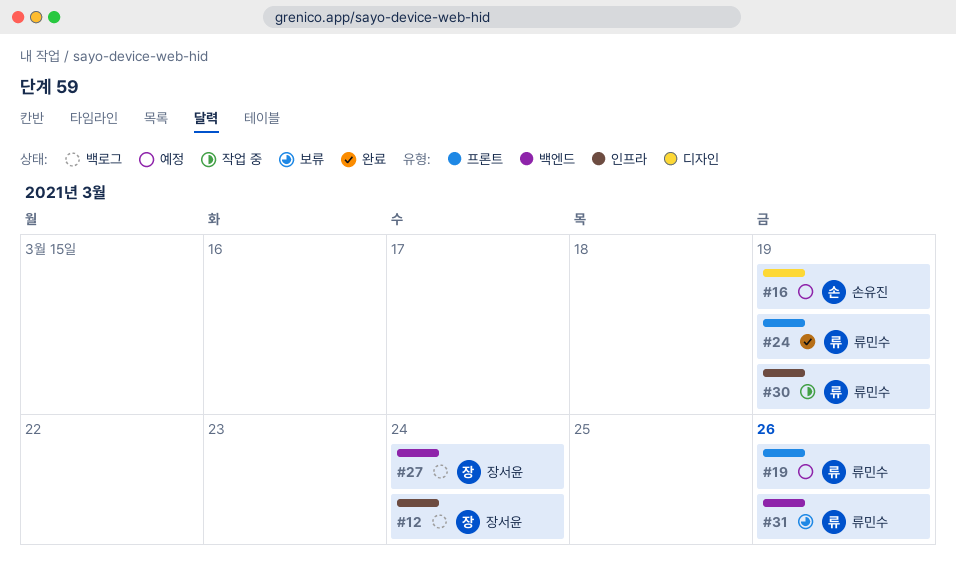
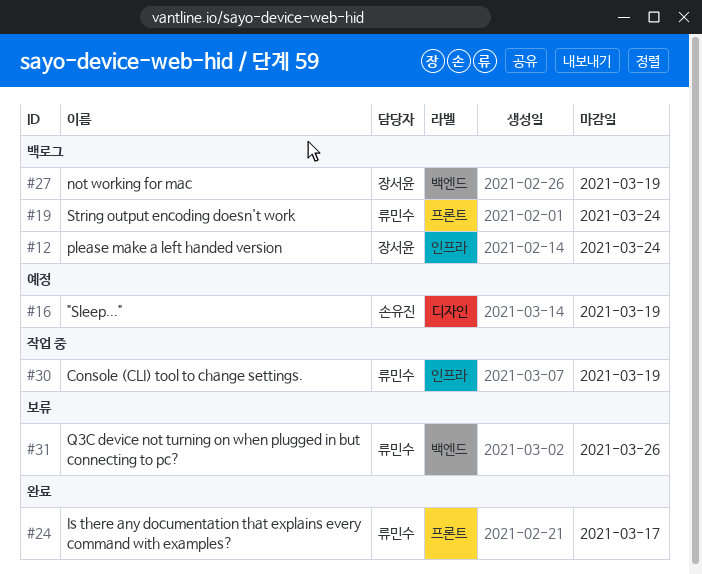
#19, status: 예정 -> 백로그
#19, due: Mar 26 -> Mar 24
#24, due: Mar 19 -> Mar 17
#27, due: Mar 24 -> Mar 19

